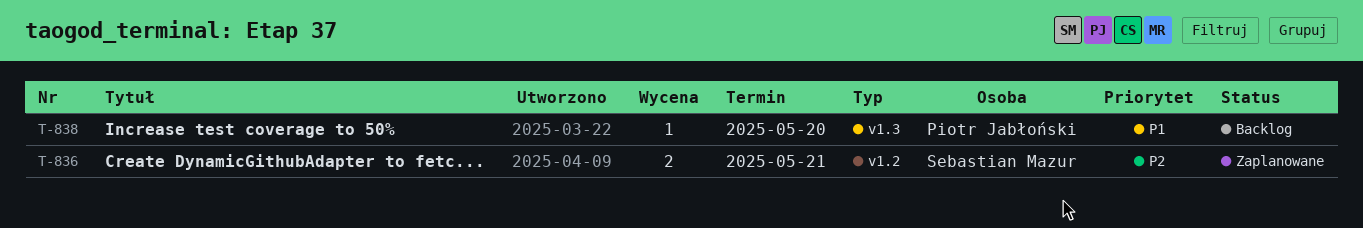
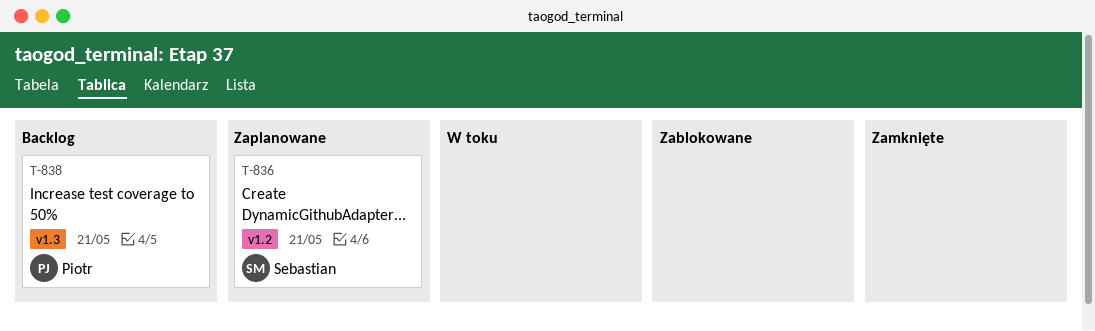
T-838, due: May 20 -> May 21

